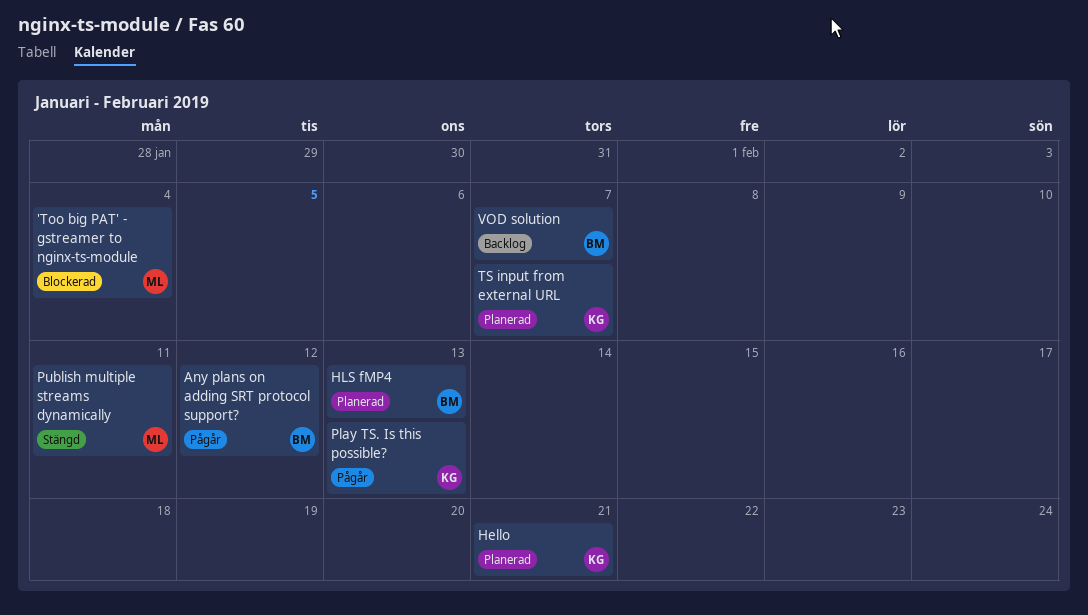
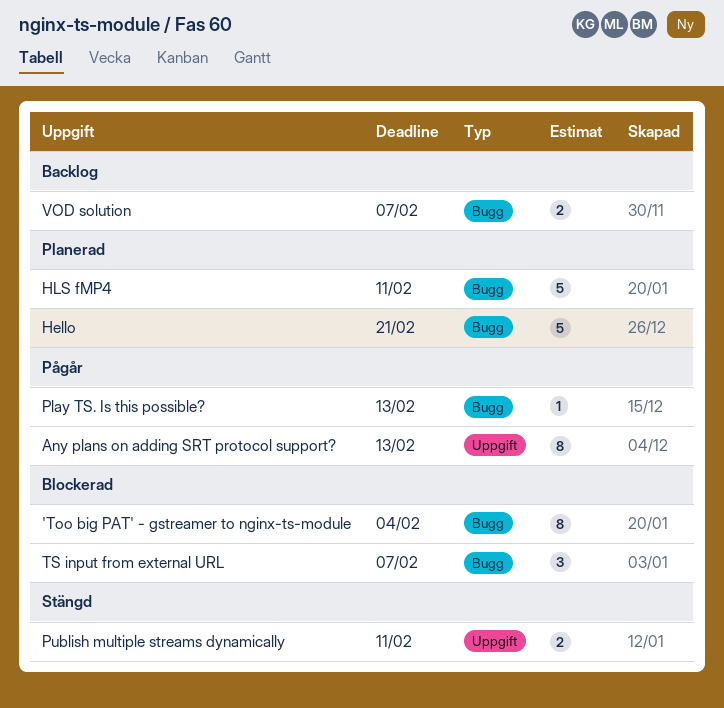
Any plans on adding SRT protocol support?, due: Feb 12 -> Feb 13
HLS fMP4, due: Feb 13 -> Feb 11
TS input from external URL, status: Planerad -> Blockerad

